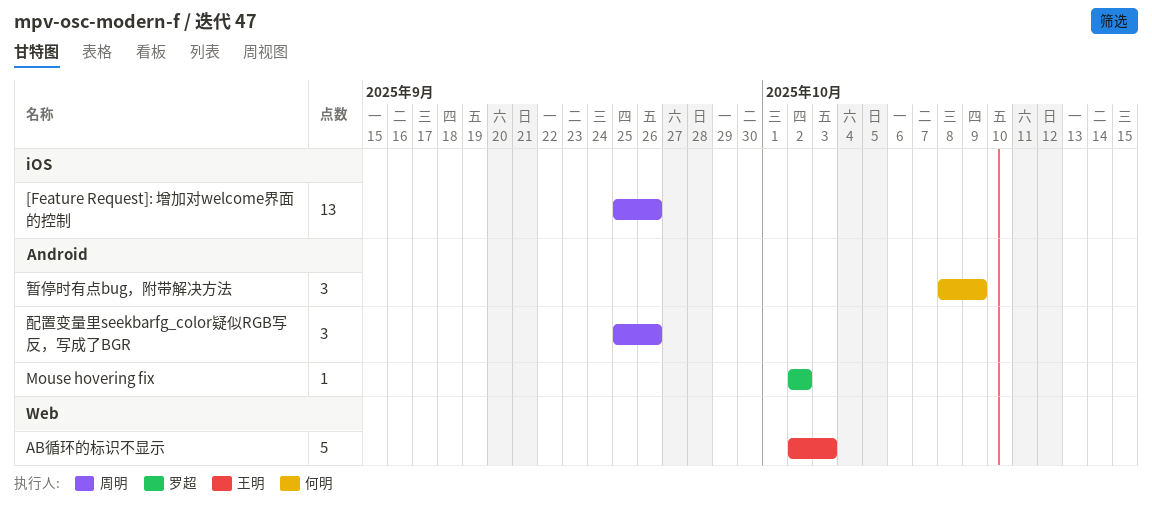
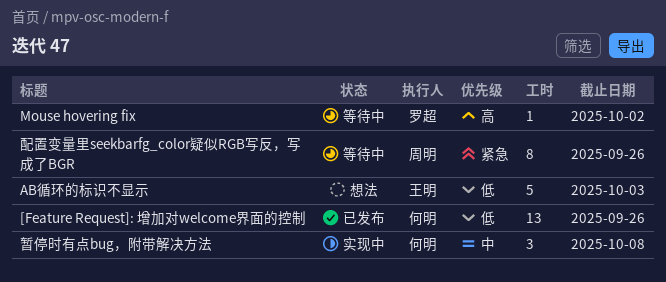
[Feature Request]: 增加对welcome界面的控制, owner: 周明 -> 何明
暂停时有点bug，附带解决方法, due: Oct 9 -> Oct 8
配置变量里seekbarfg_color疑似RGB写反，写成了BGR, estimate: 3 -> 8

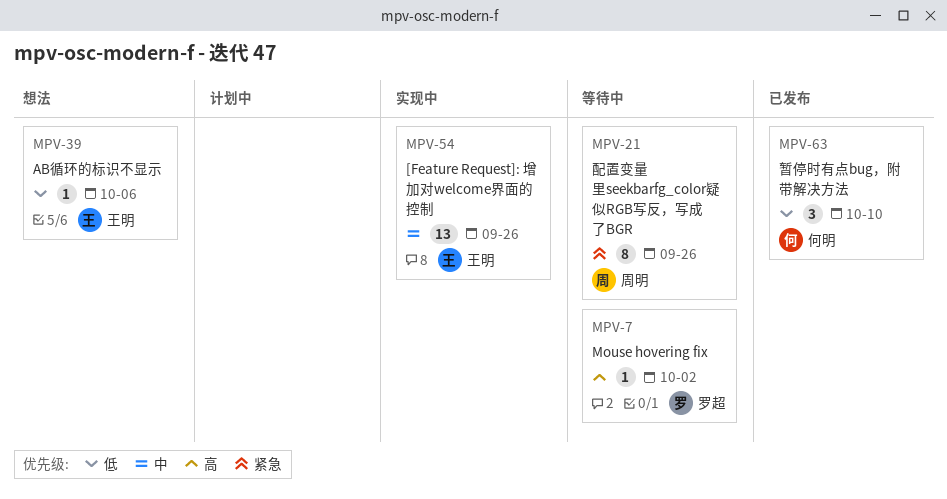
[Feature Request]: 增加对welcome界面的控制, status: 已发布 -> 实现中
[Feature Request]: 增加对welcome界面的控制, owner: 何明 -> 王明
[Feature Request]: 增加对welcome界面的控制, priority: 低 -> 中
AB循环的标识不显示, estimate: 5 -> 1
AB循环的标识不显示, due: Oct 3 -> Oct 6
暂停时有点bug，附带解决方法, status: 实现中 -> 已发布
暂停时有点bug，附带解决方法, priority: 中 -> 低
暂停时有点bug，附带解决方法, due: Oct 8 -> Oct 10

